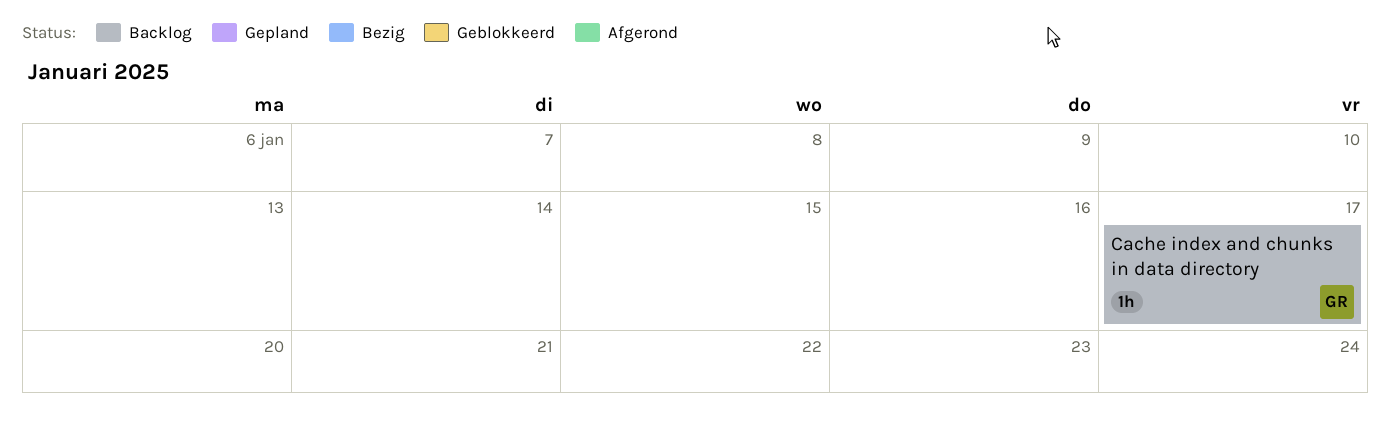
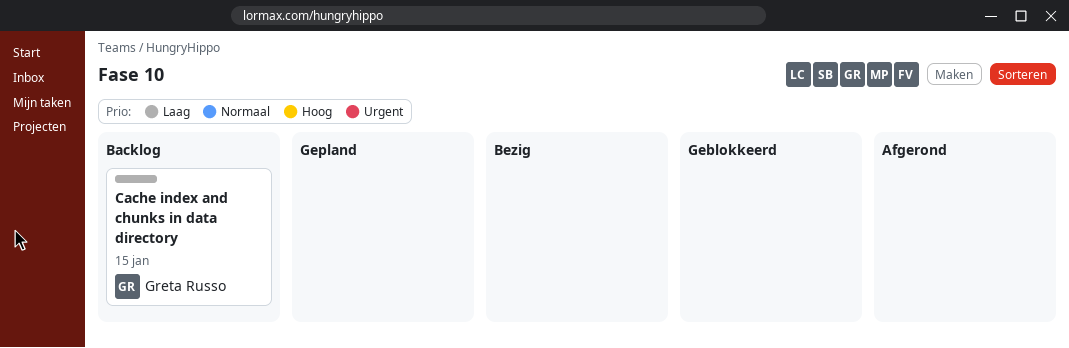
Cache index and chunks in data directory, due: Jan 17 -> Jan 15

